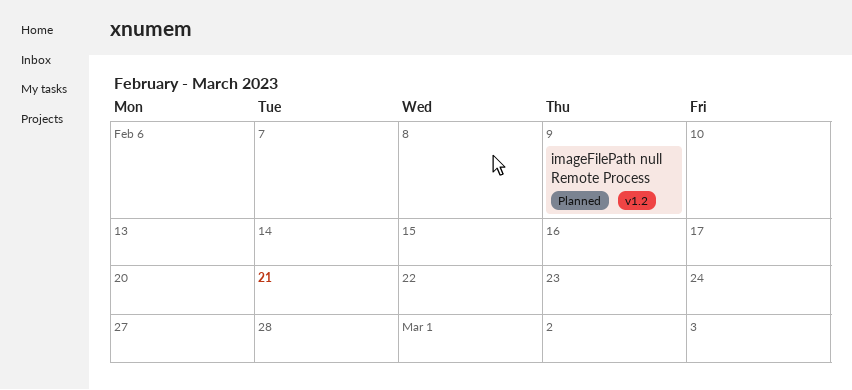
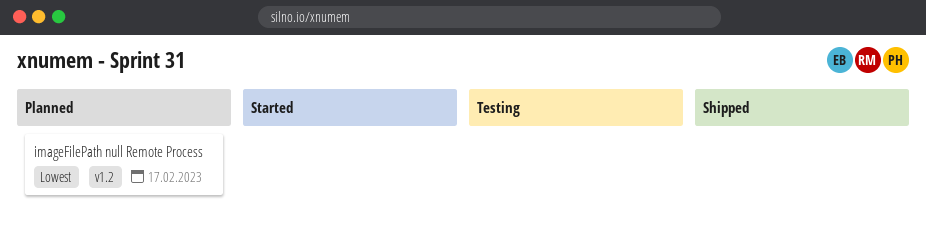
imageFilePath null Remote Process, due: Feb 9 -> Feb 17

